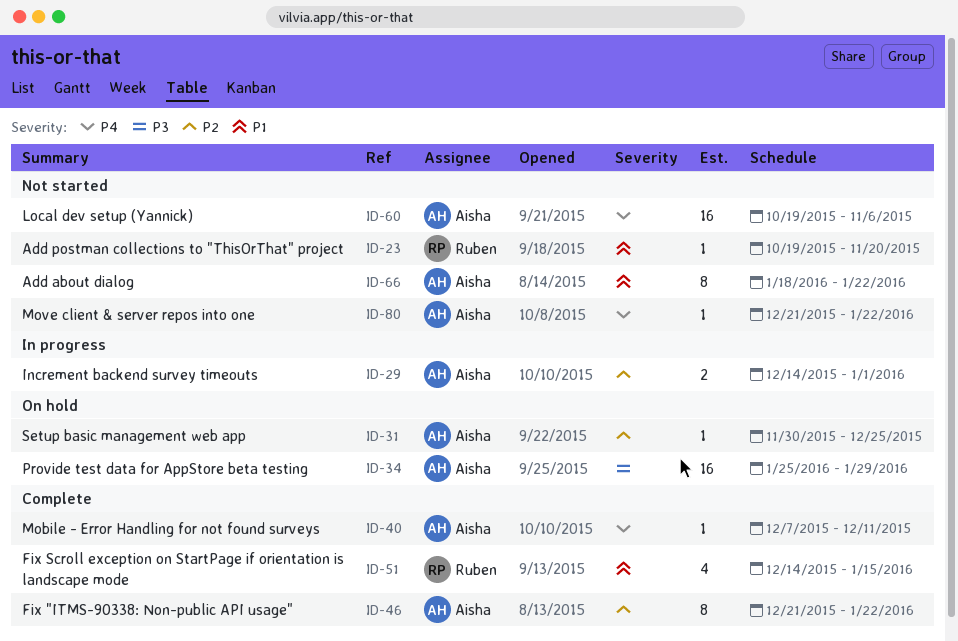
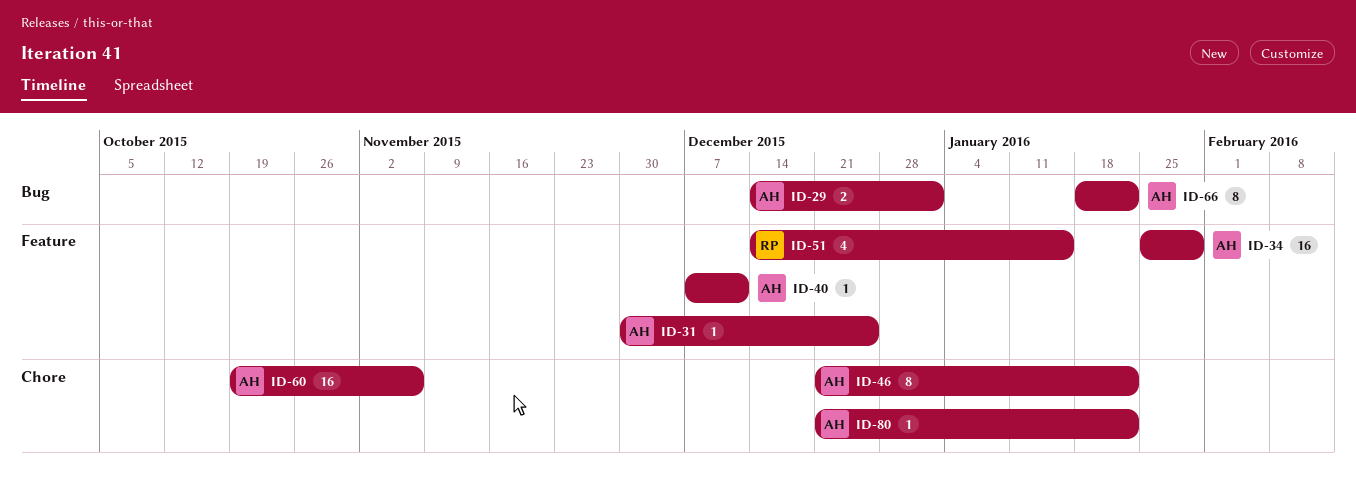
ID-23: present -> none

